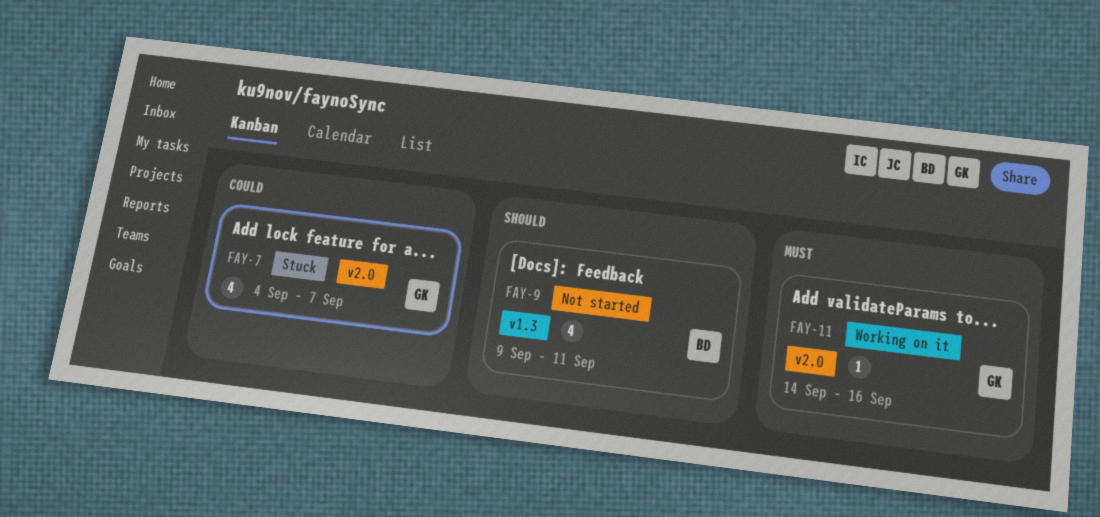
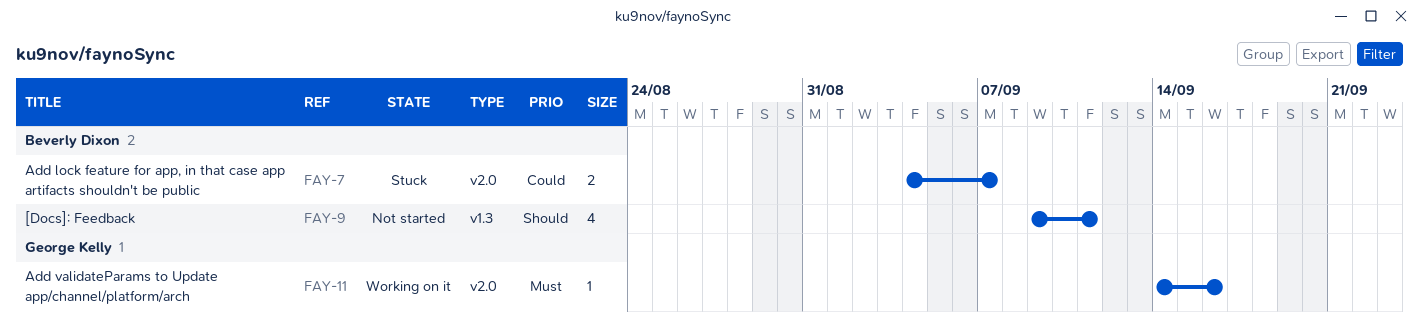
FAY-7, owner: George Kelly -> Beverly Dixon
FAY-7, estimate: 4 -> 2

